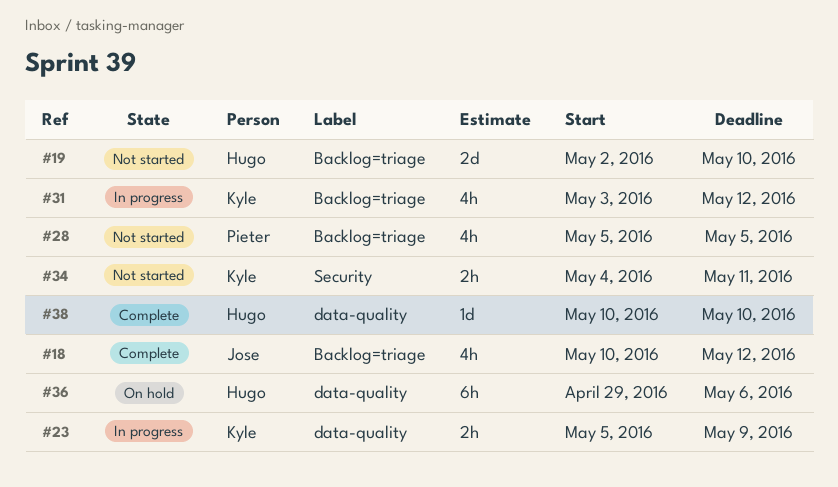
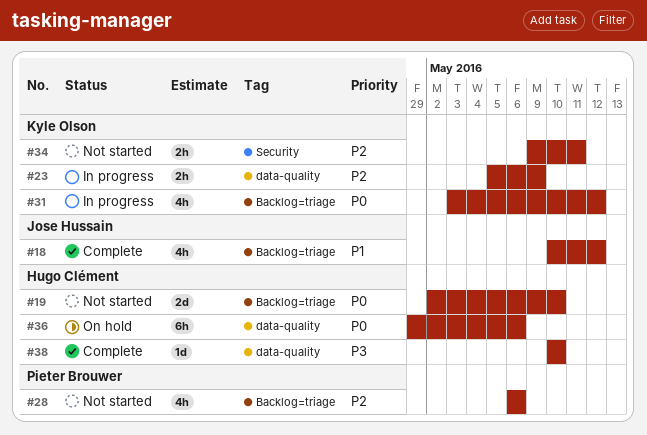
#28, start: May 5 -> May 6
#28, due: May 5 -> May 6
#34, start: May 4 -> May 9

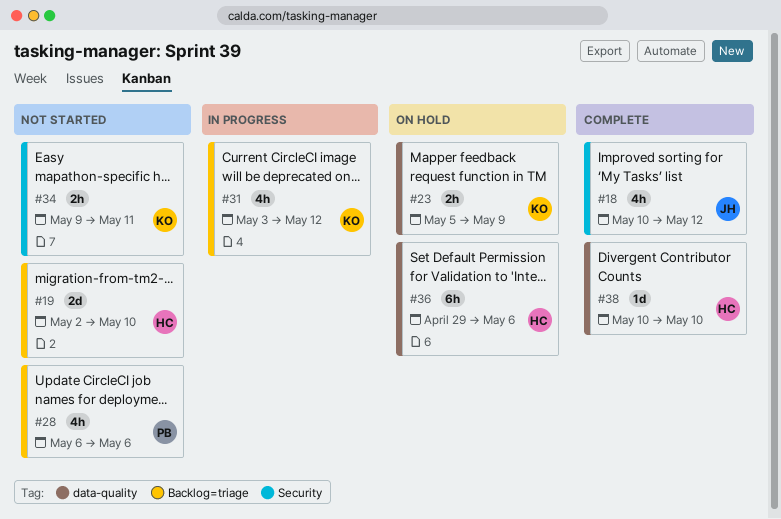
#18, label: Backlog=triage -> Security
#23, status: In progress -> On hold

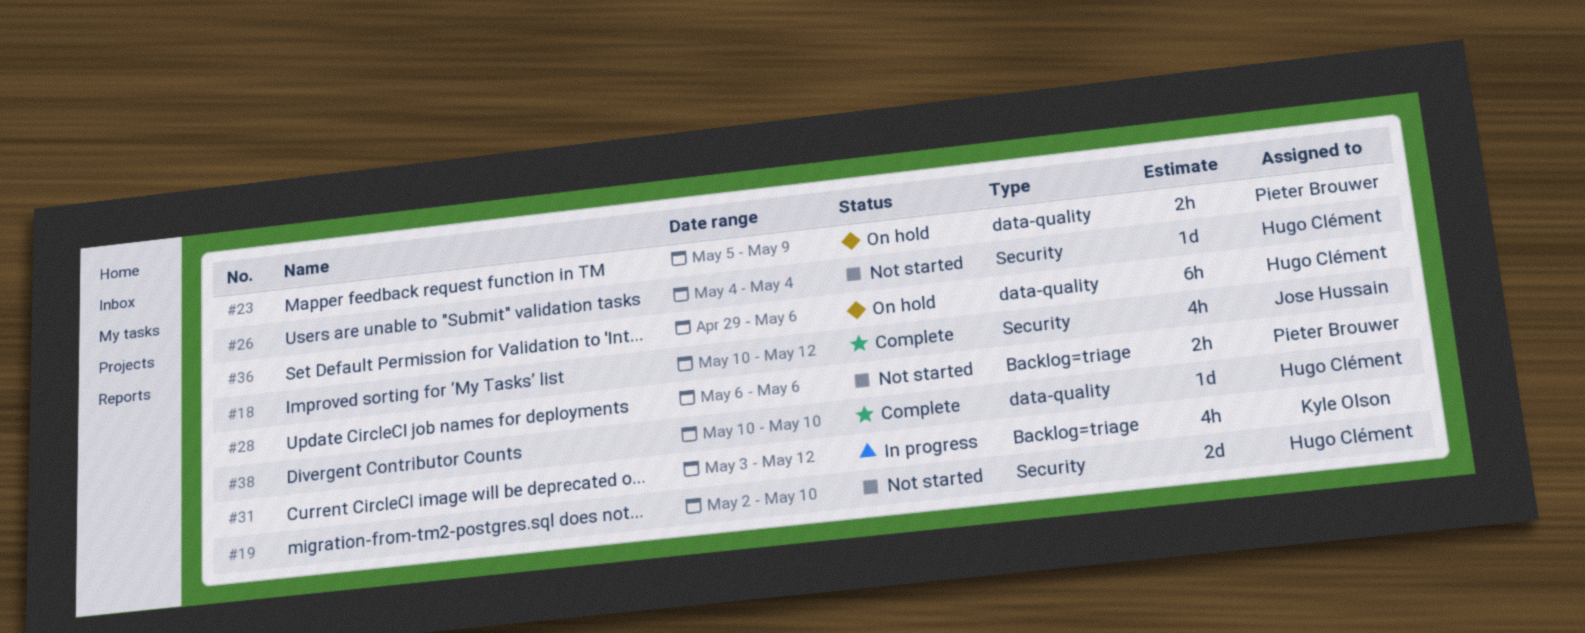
#19, label: Backlog=triage -> Security
#23, owner: Kyle Olson -> Pieter Brouwer
#26: none -> present
#28, estimate: 4h -> 2h
#34: present -> none

